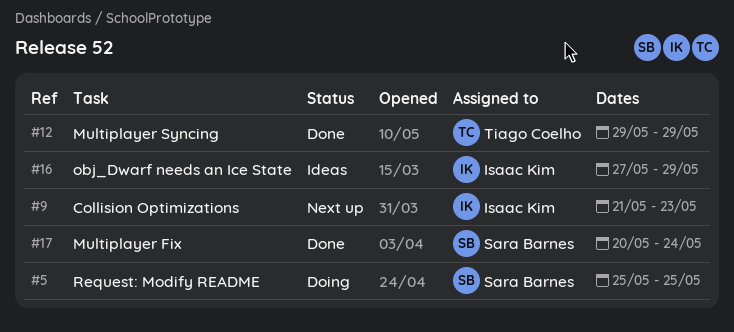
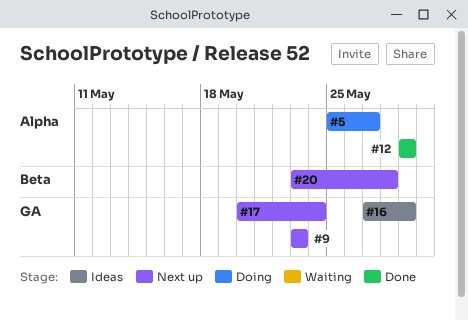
#5, due: May 25 -> May 27
#9, start: May 21 -> May 23
#17, status: Done -> Next up
#20: none -> present

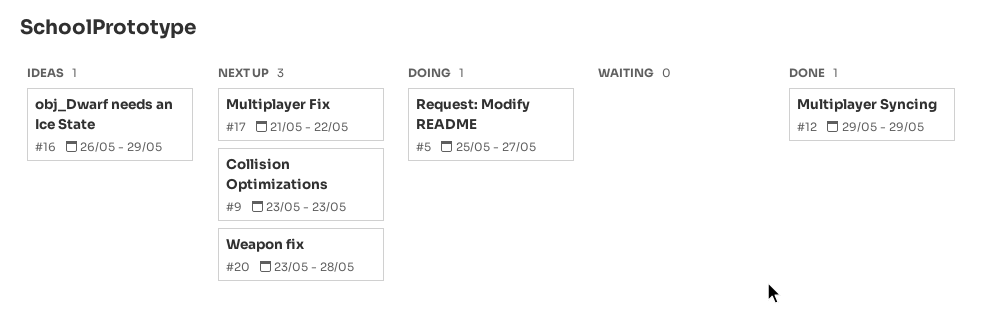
#16, start: May 27 -> May 26
#17, start: May 20 -> May 21
#17, due: May 24 -> May 22

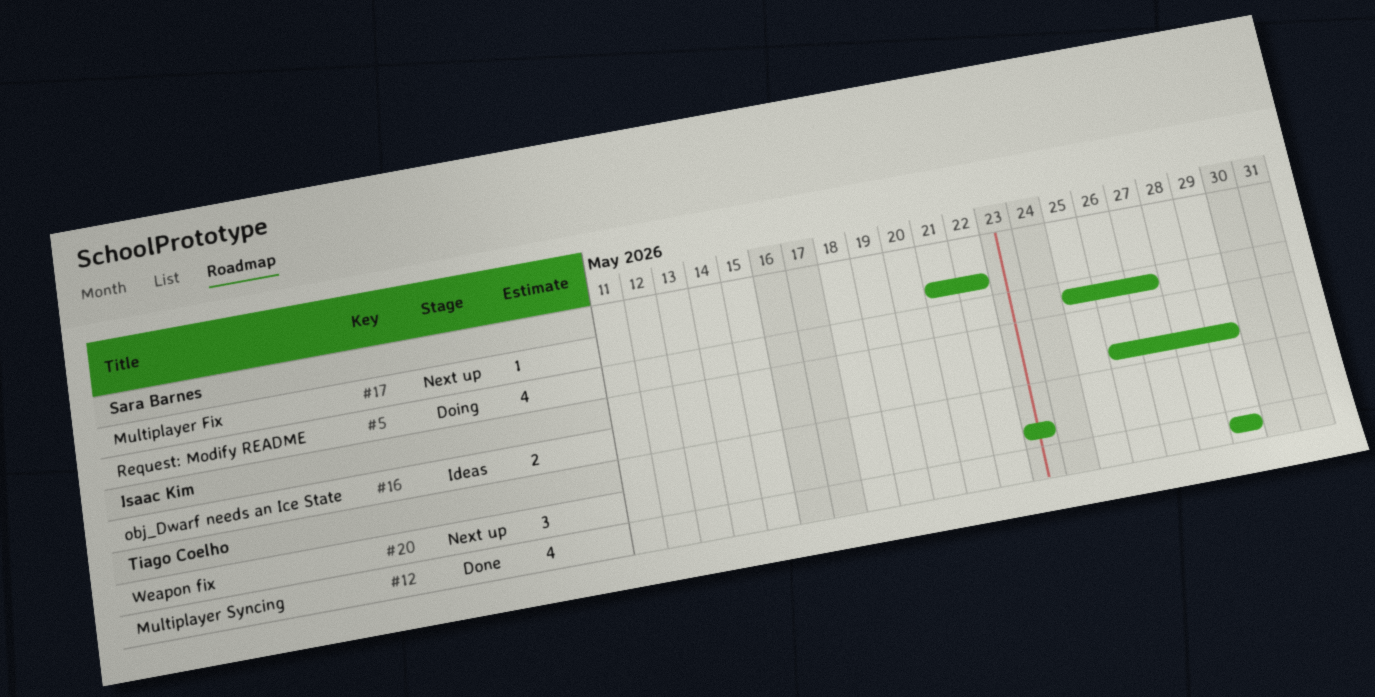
#9: present -> none
#20, due: May 28 -> May 23

